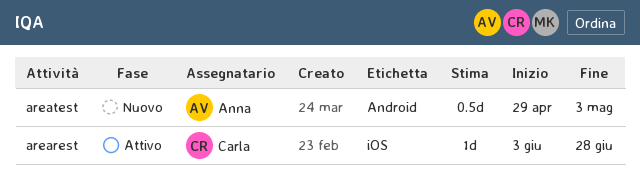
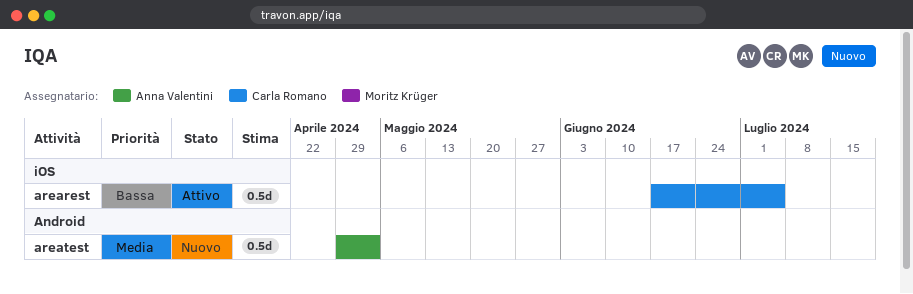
arearest, estimate: 1d -> 0.5d
arearest, start: Jun 3 -> Jun 17
arearest, due: Jun 28 -> Jul 5

